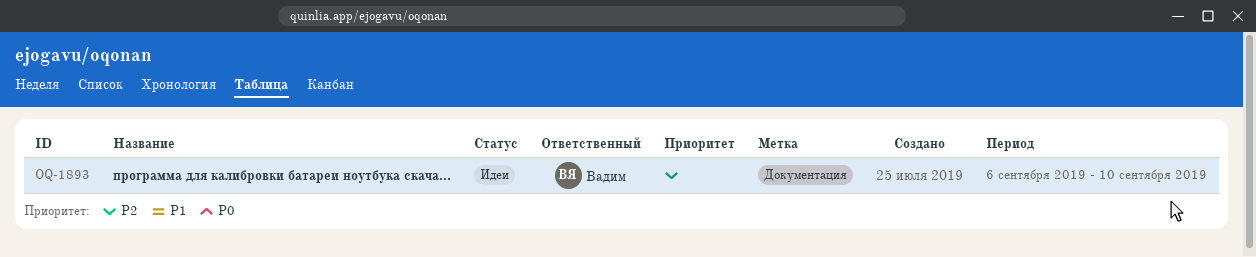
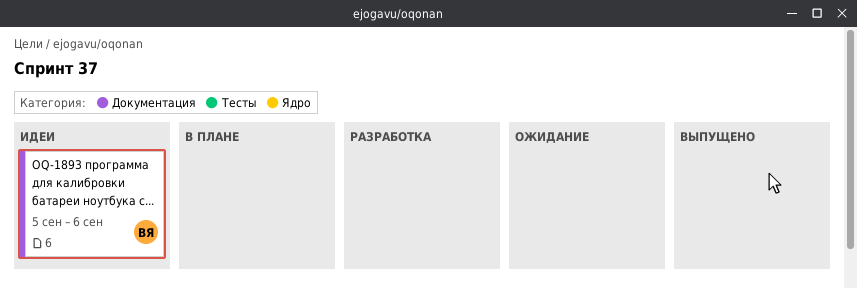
OQ-1893, start: Sep 6 -> Sep 5
OQ-1893, due: Sep 10 -> Sep 6

